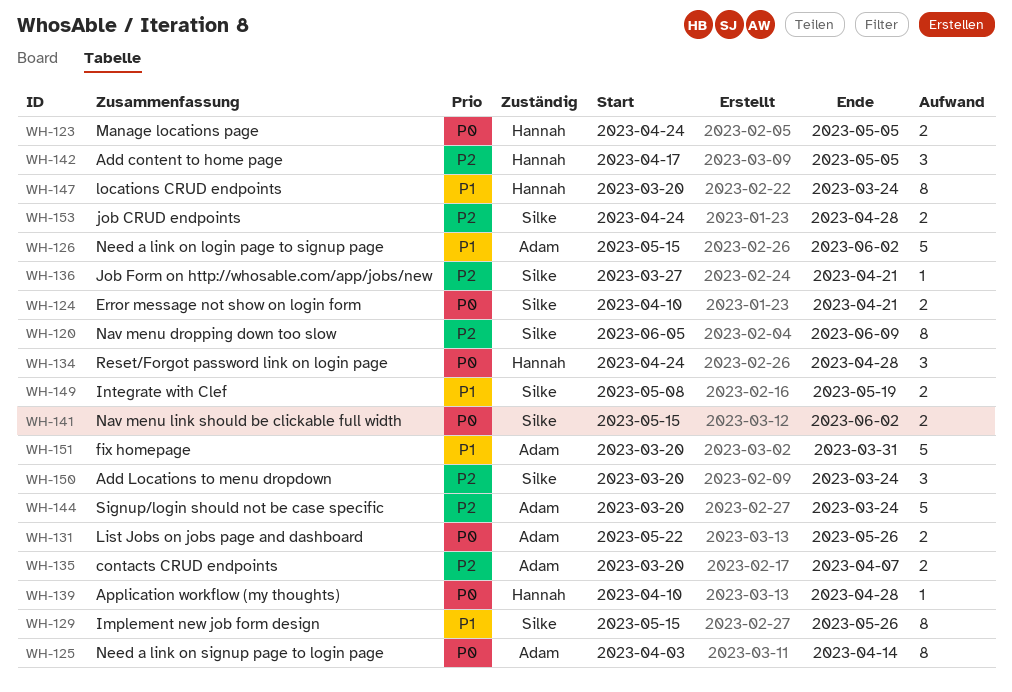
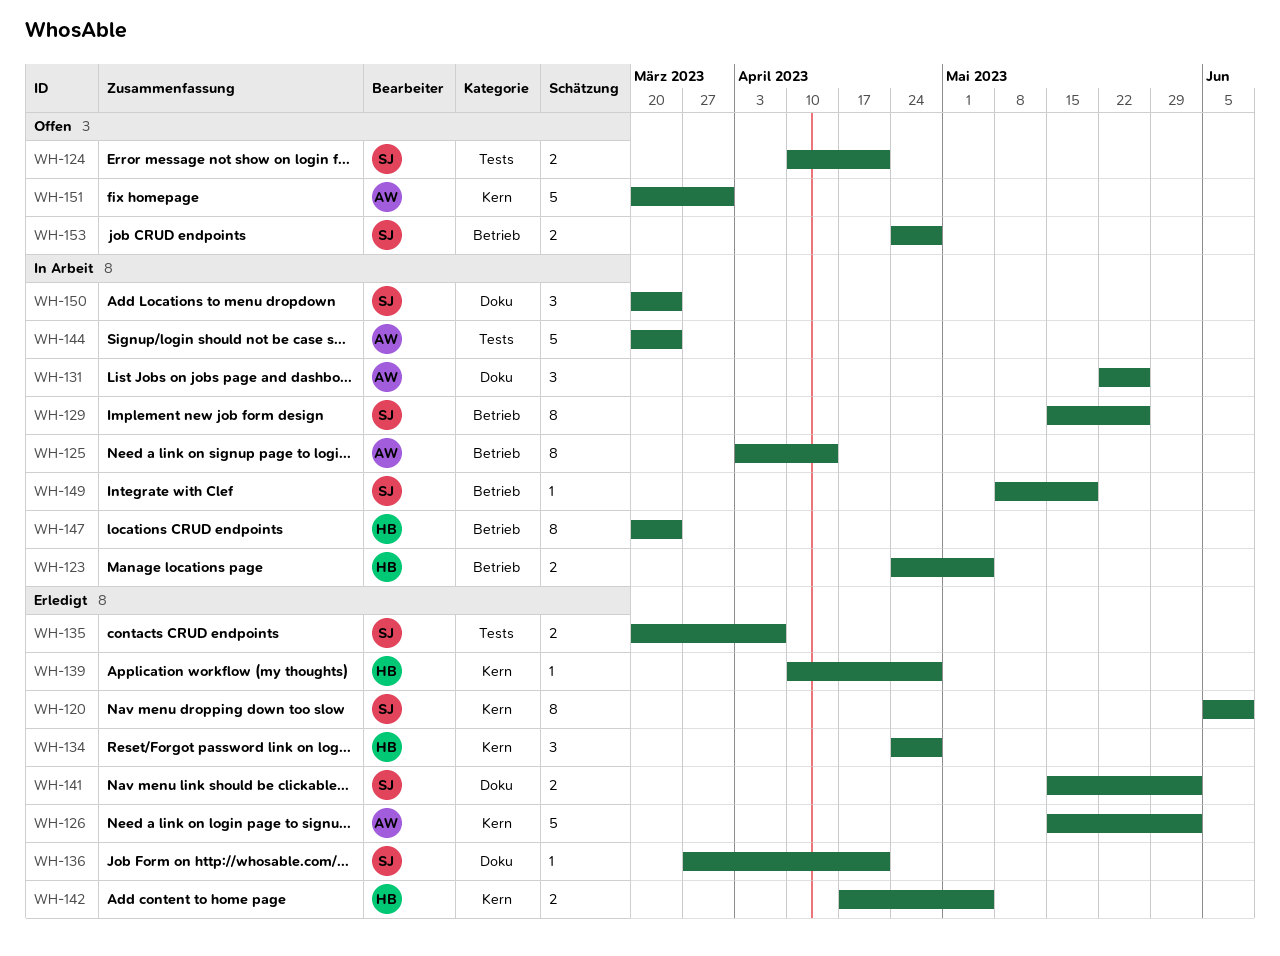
WH-131, estimate: 2 -> 3
WH-135, owner: Adam -> Silke
WH-142, estimate: 3 -> 2
WH-149, estimate: 2 -> 1

